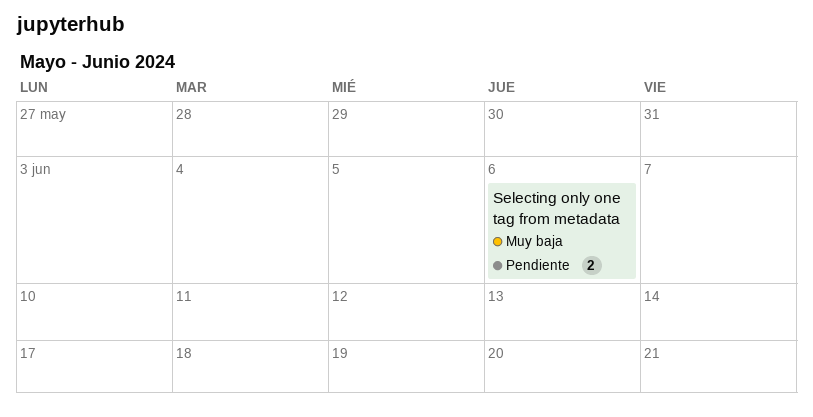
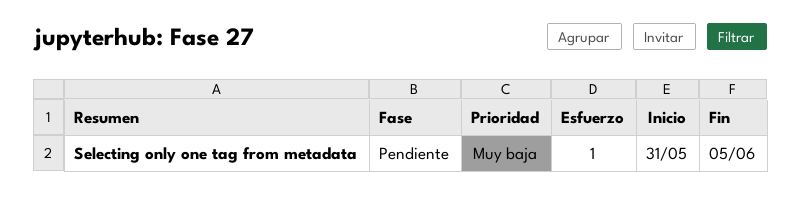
Selecting only one tag from metadata, estimate: 2 -> 1
Selecting only one tag from metadata, due: Jun 6 -> Jun 5

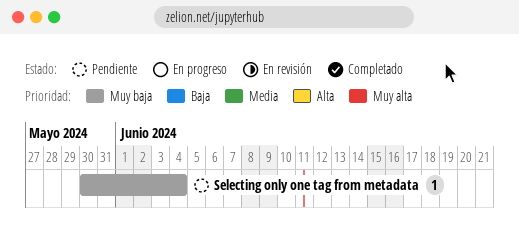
Selecting only one tag from metadata, start: May 31 -> May 30
Selecting only one tag from metadata, due: Jun 5 -> Jun 4

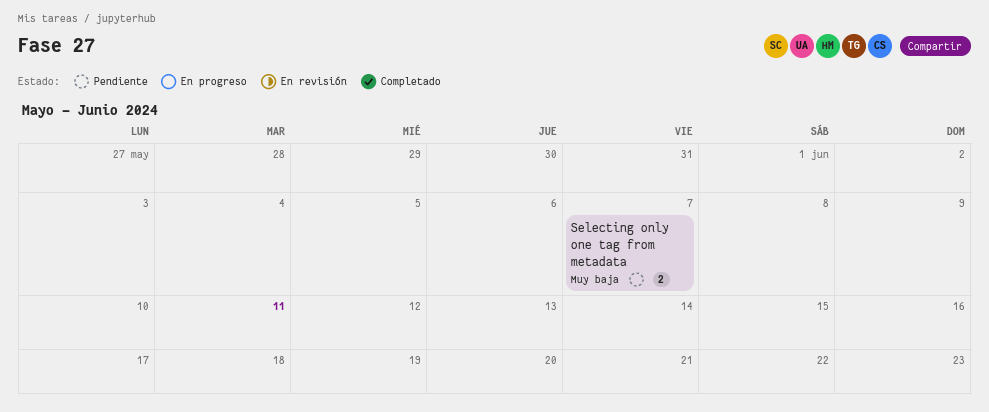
Selecting only one tag from metadata, estimate: 1 -> 2
Selecting only one tag from metadata, due: Jun 4 -> Jun 7

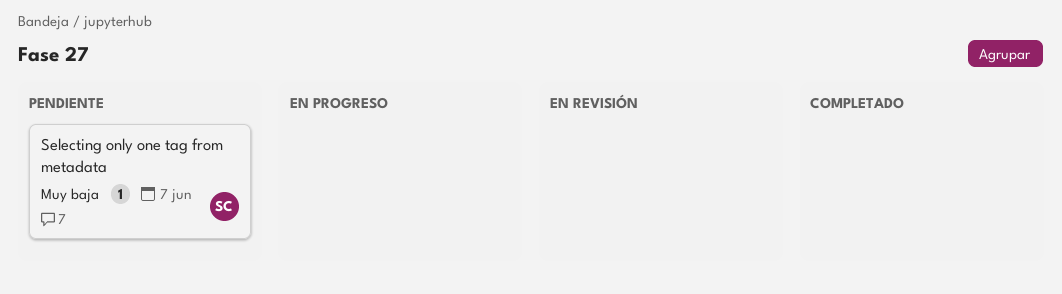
Selecting only one tag from metadata, estimate: 2 -> 1

